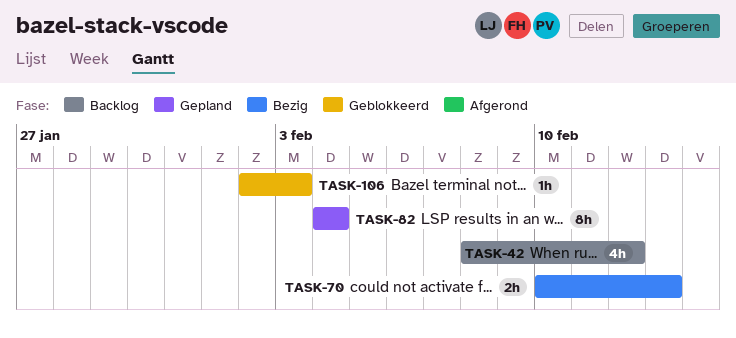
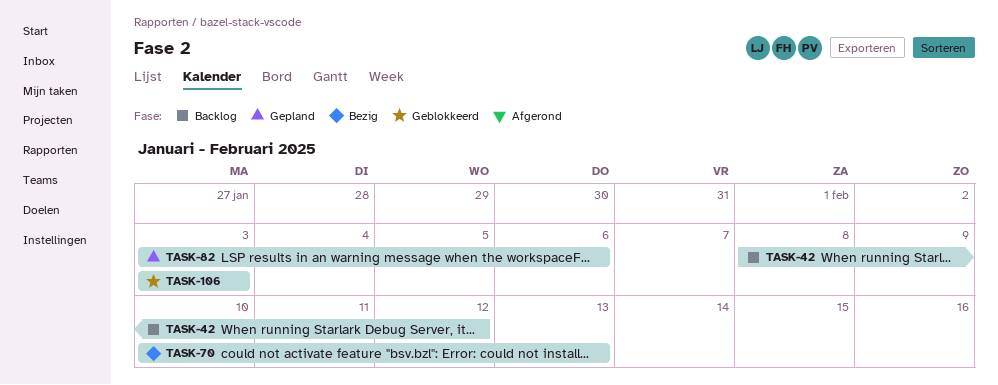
TASK-82, start: Feb 4 -> Feb 3
TASK-82, due: Feb 4 -> Feb 6
TASK-106, start: Feb 2 -> Feb 3

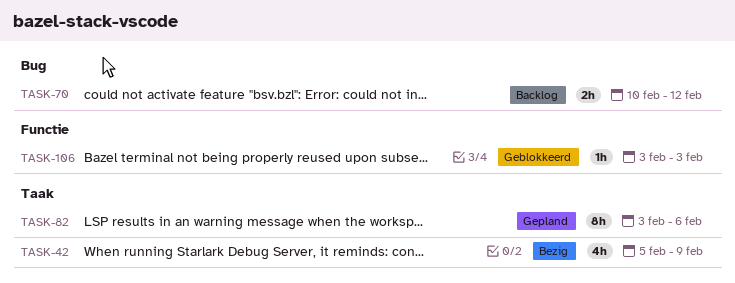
TASK-42, status: Backlog -> Bezig
TASK-42, start: Feb 8 -> Feb 5
TASK-42, due: Feb 12 -> Feb 9
TASK-70, status: Bezig -> Backlog
TASK-70, due: Feb 13 -> Feb 12

